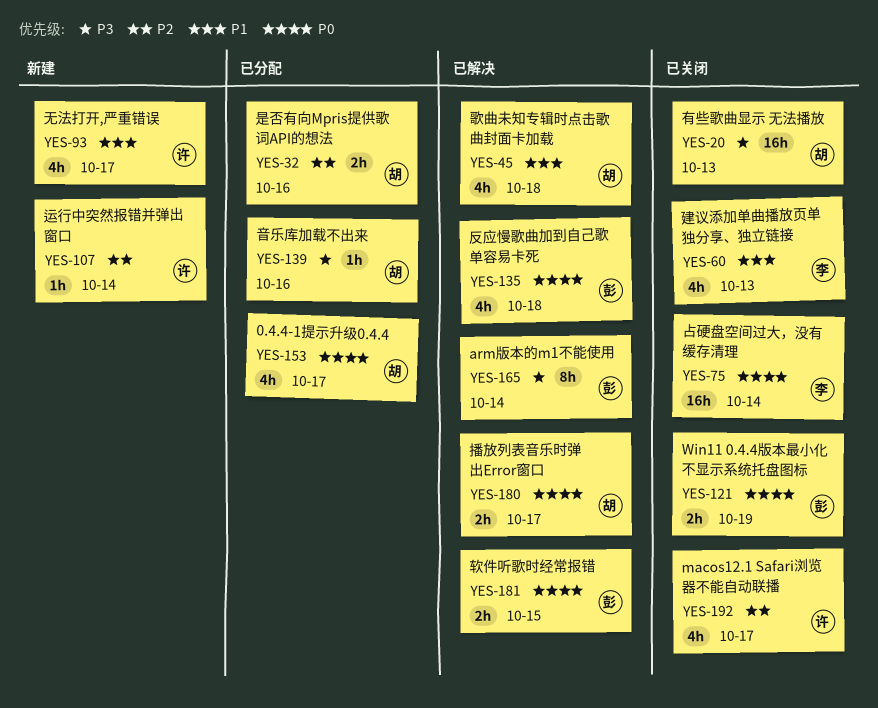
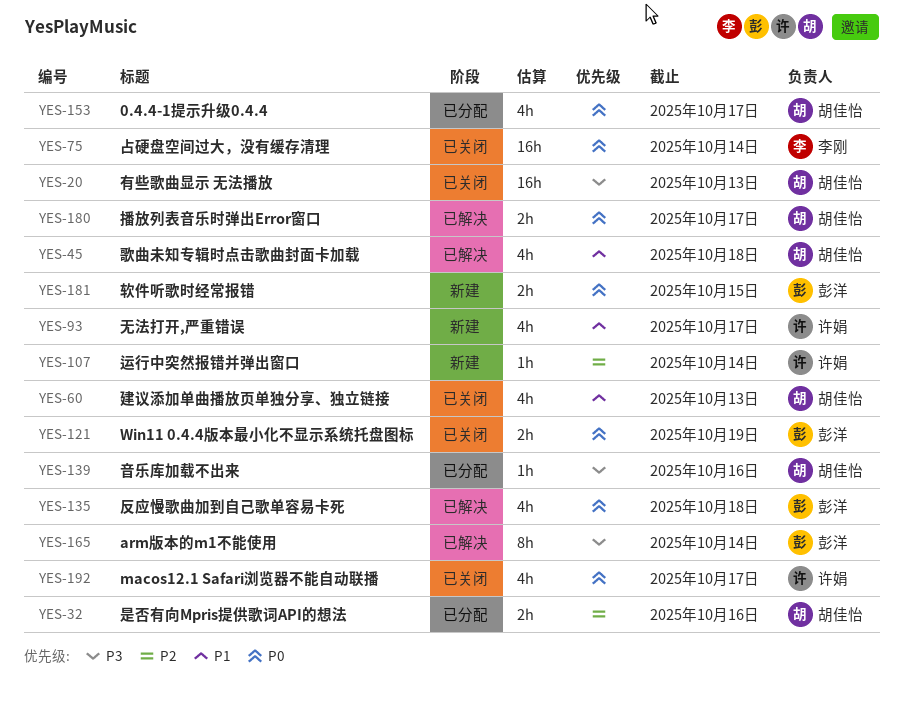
YES-60, owner: 李刚 -> 胡佳怡
YES-181, status: 已解决 -> 新建
YES-192, priority: P2 -> P0

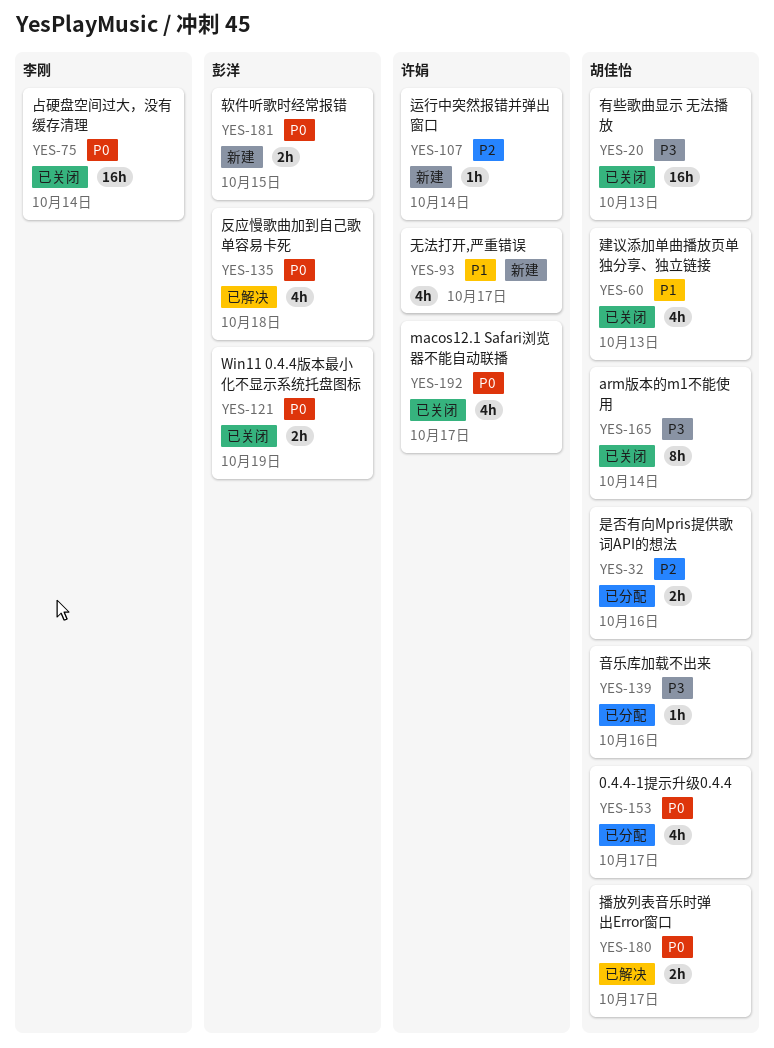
YES-45: present -> none
YES-165, status: 已解决 -> 已关闭
YES-165, owner: 彭洋 -> 胡佳怡

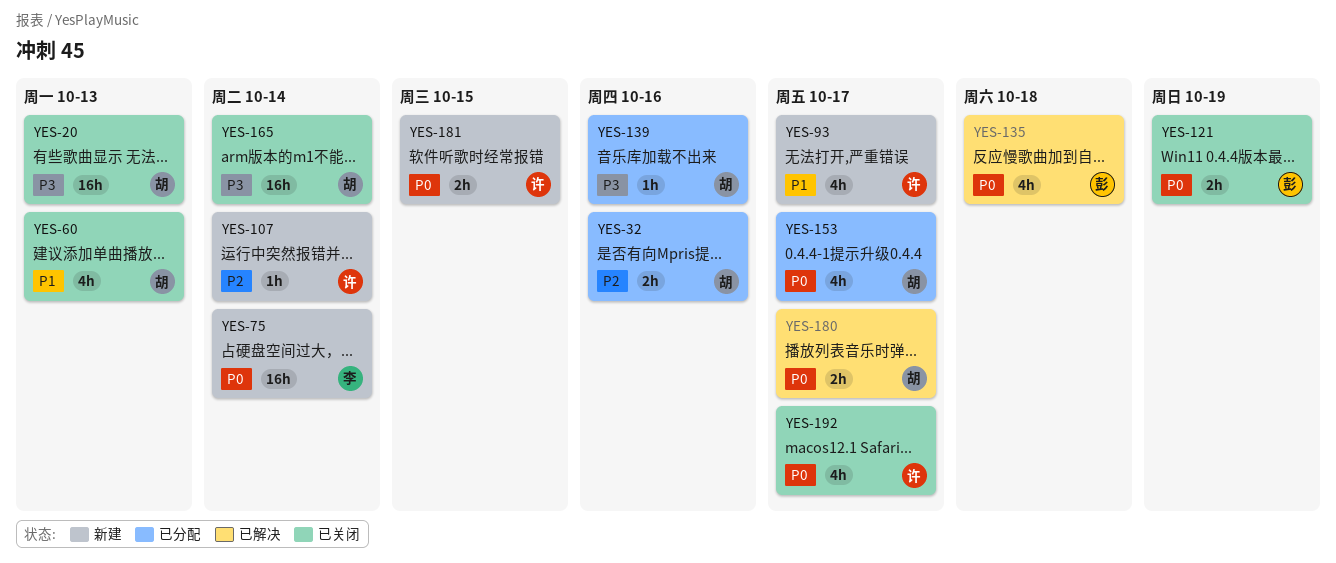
YES-75, status: 已关闭 -> 新建
YES-165, estimate: 8h -> 16h
YES-181, owner: 彭洋 -> 许娟

